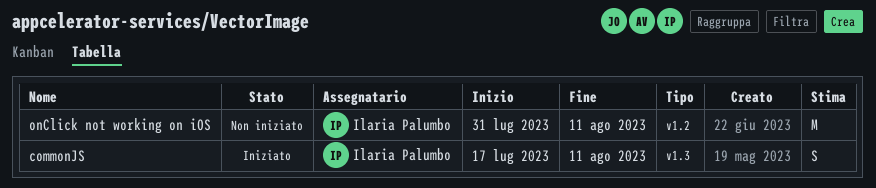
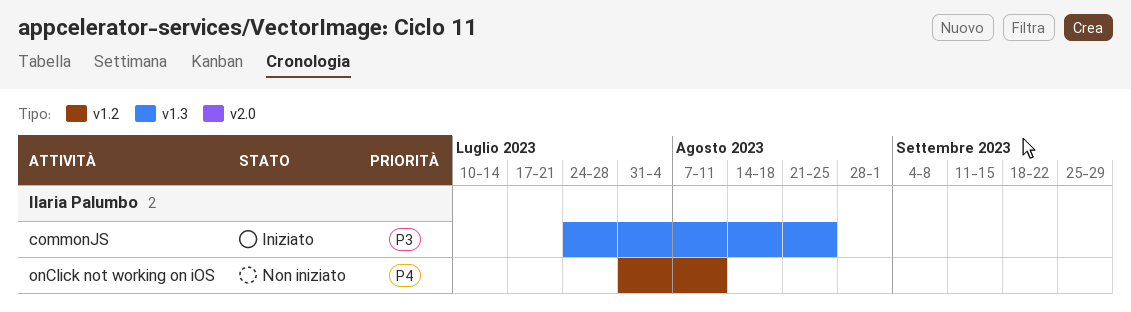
commonJS, start: Jul 17 -> Jul 24
commonJS, due: Aug 11 -> Aug 25

